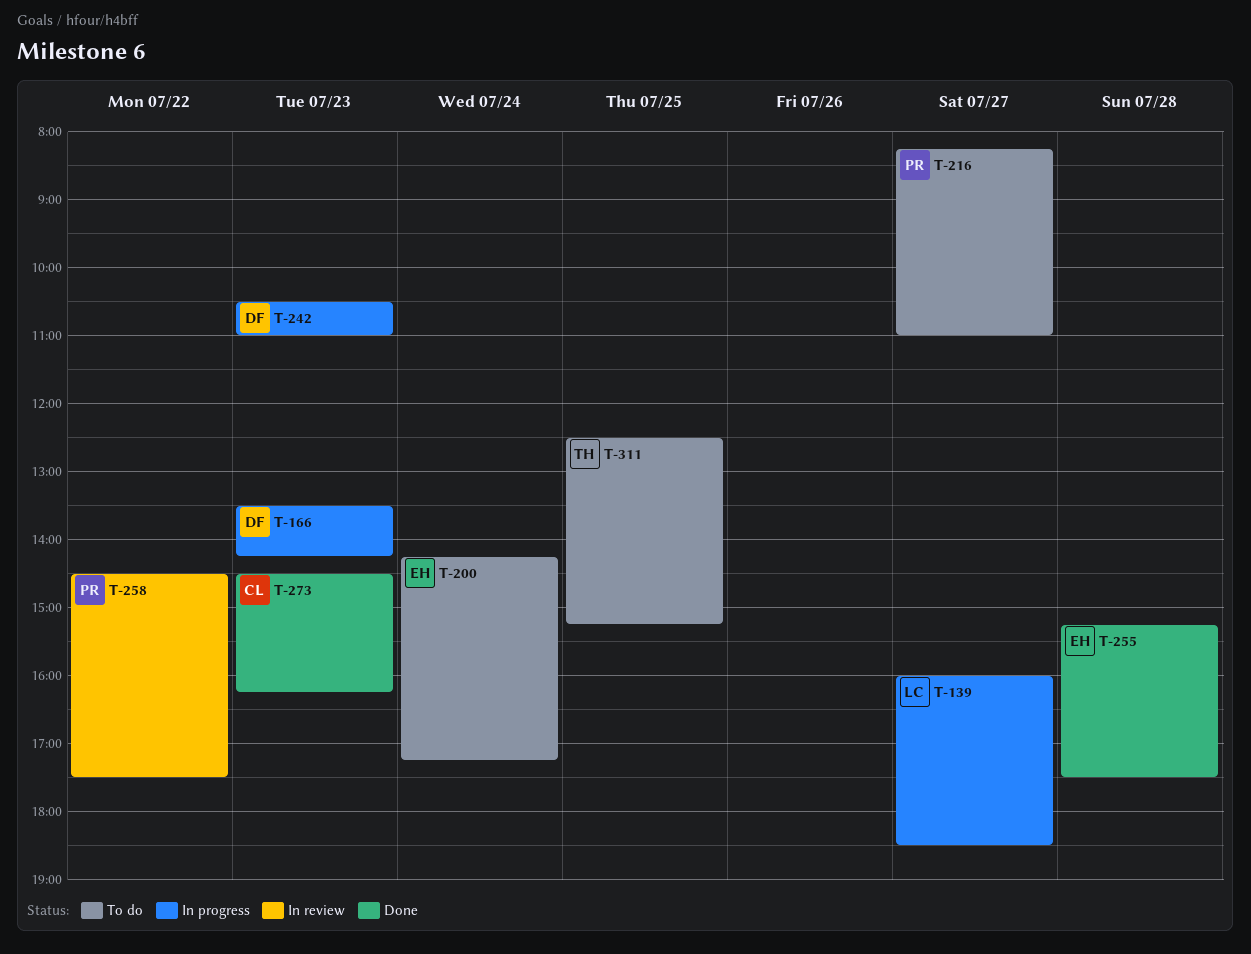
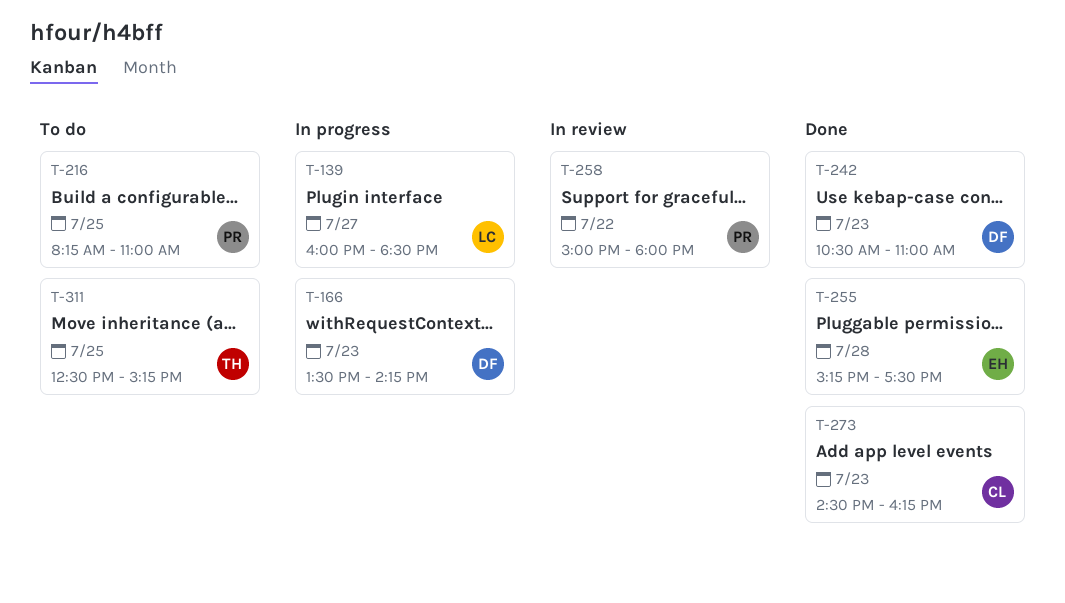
T-200: present -> none
T-216, day: Jul 27 -> Jul 25
T-242, status: In progress -> Done
T-258, begins: 14:30 -> 15:00
T-258, ends: 17:30 -> 18:00

